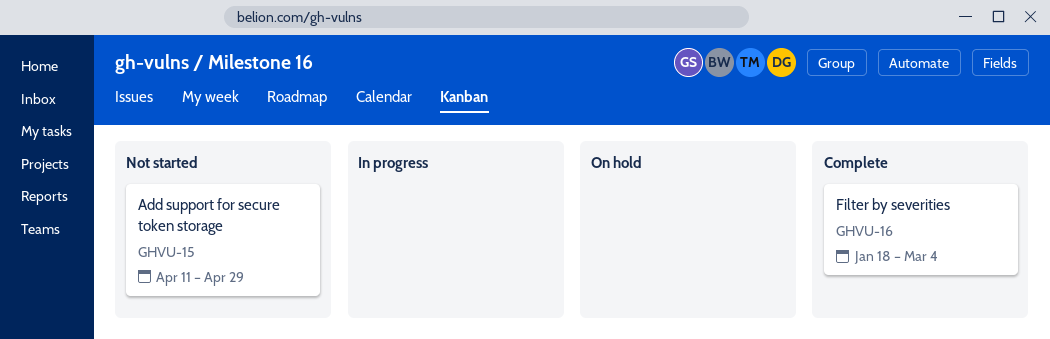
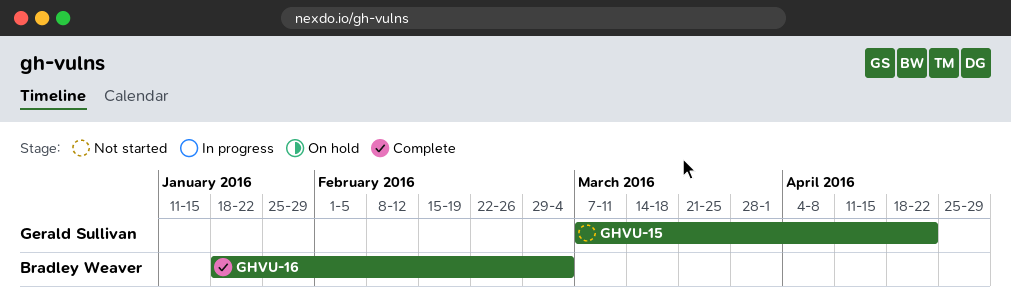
GHVU-15, start: Apr 11 -> Mar 7
GHVU-15, due: Apr 29 -> Apr 22

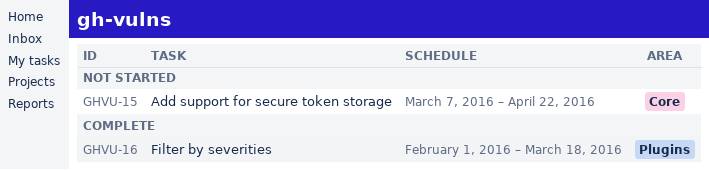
GHVU-16, start: Jan 18 -> Feb 1
GHVU-16, due: Mar 4 -> Mar 18

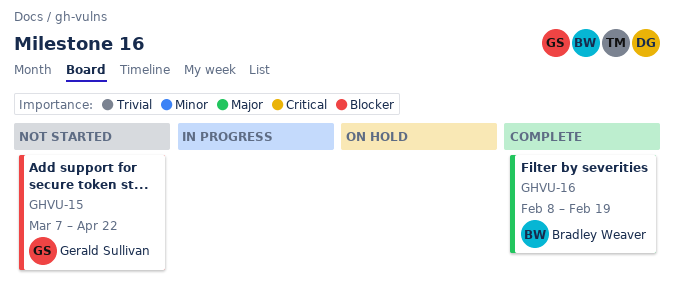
GHVU-16, start: Feb 1 -> Feb 8
GHVU-16, due: Mar 18 -> Feb 19

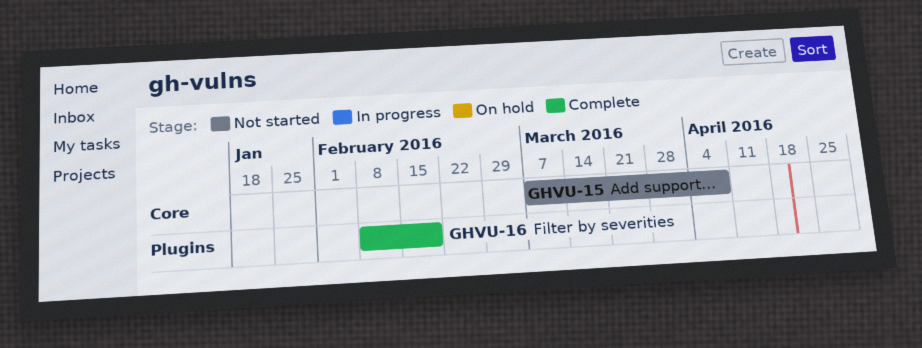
GHVU-15, due: Apr 22 -> Apr 8

